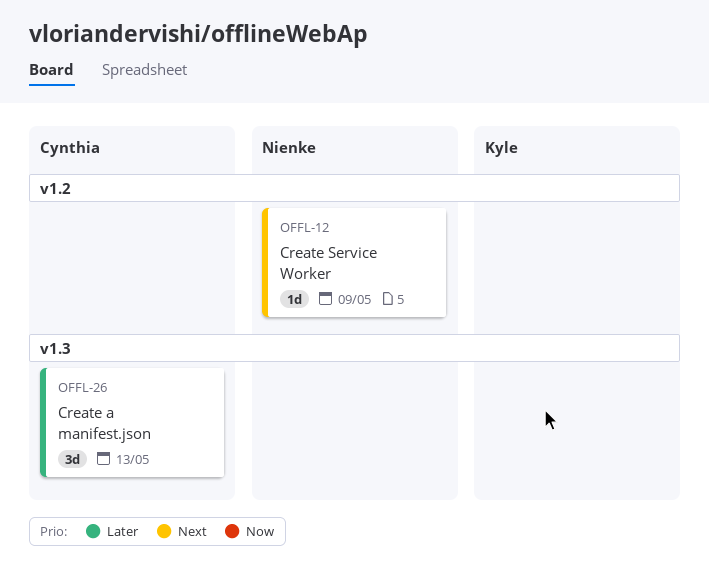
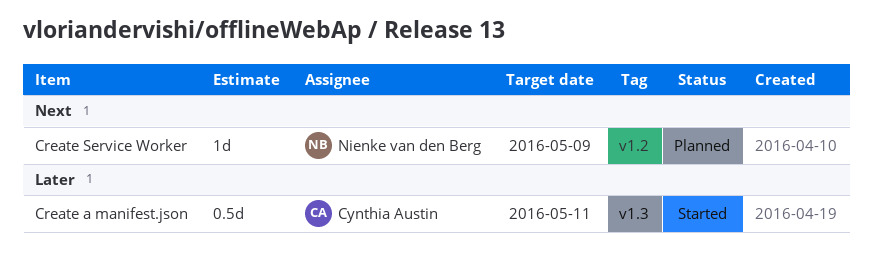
Create a manifest.json, estimate: 3d -> 0.5d
Create a manifest.json, due: May 13 -> May 11

